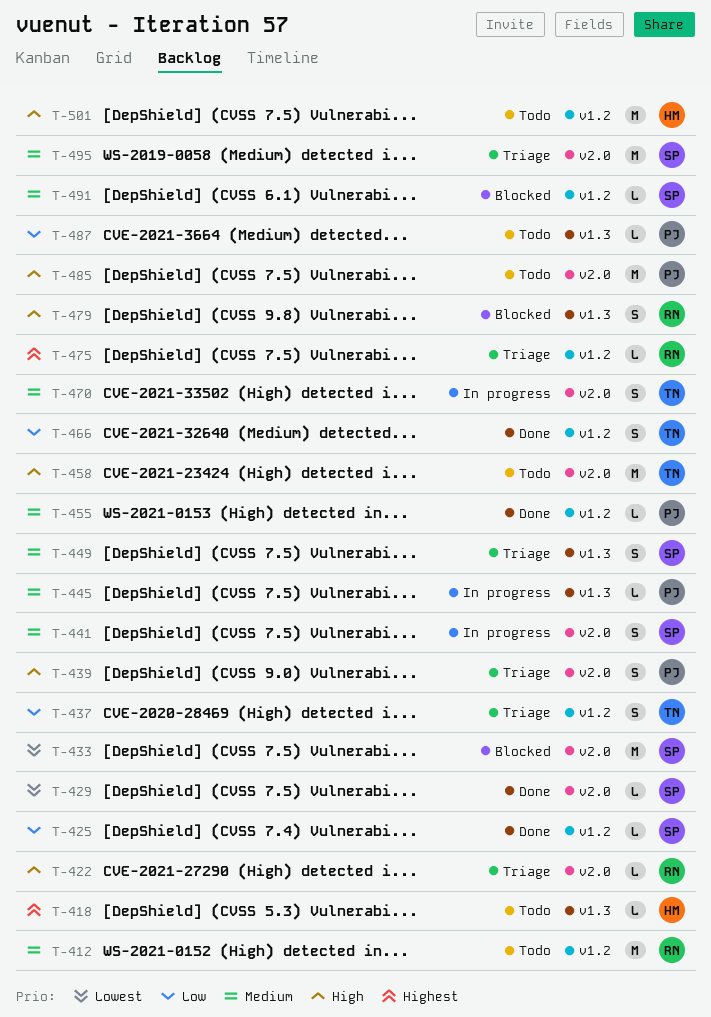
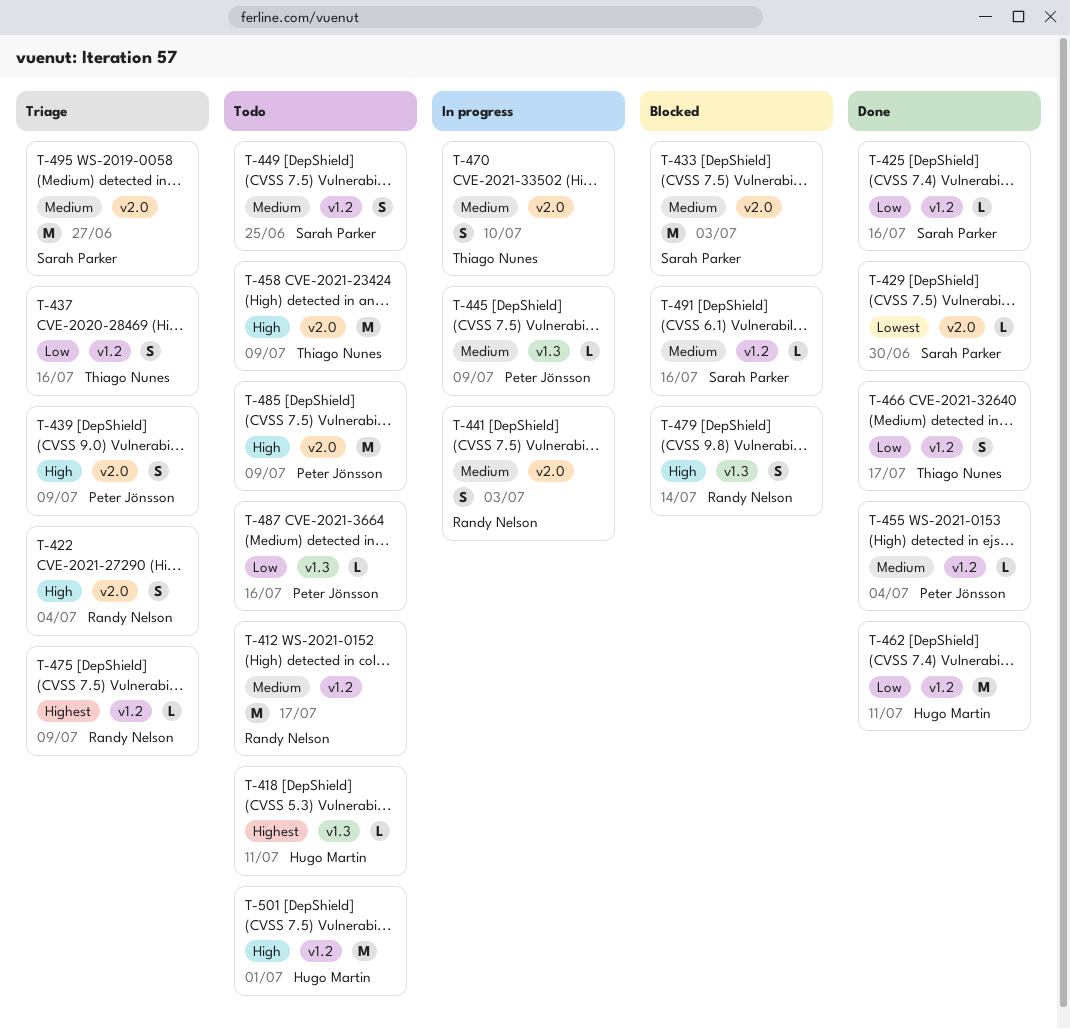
T-422, estimate: L -> S
T-433, priority: Lowest -> Medium
T-441, owner: Sarah Parker -> Randy Nelson
T-449, status: Triage -> Todo
T-449, label: v1.3 -> v1.2
T-462: none -> present

